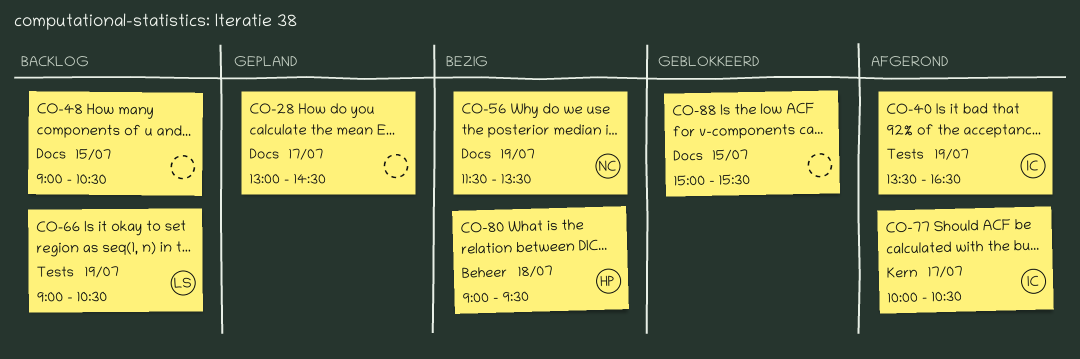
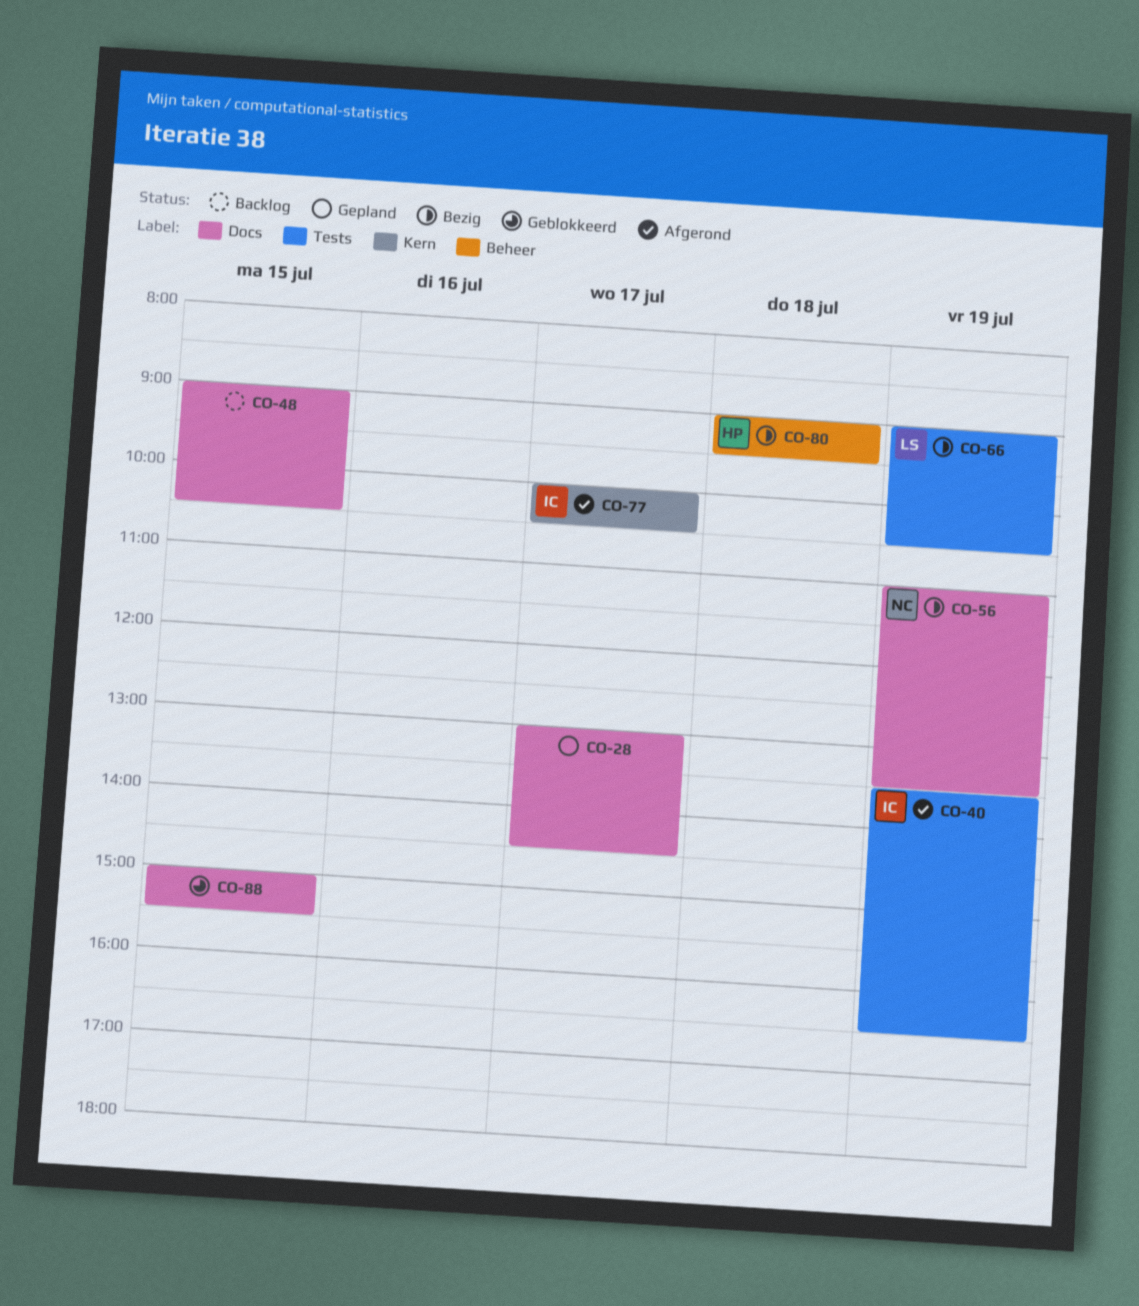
CO-56, begins: 11:30 -> 11:00
CO-66, status: Backlog -> Bezig

